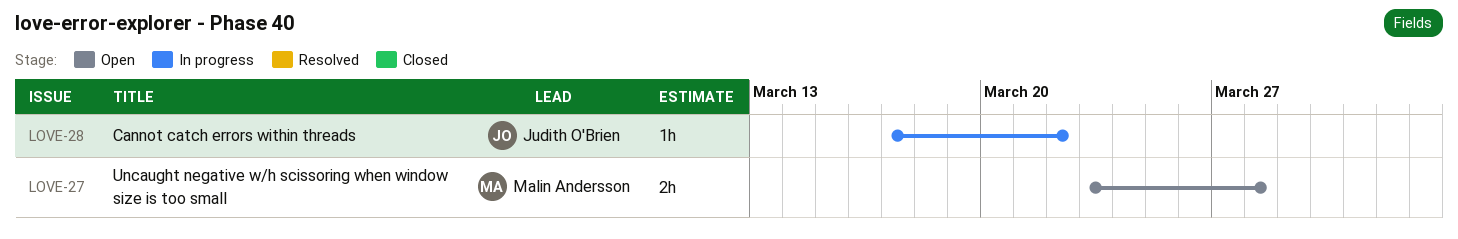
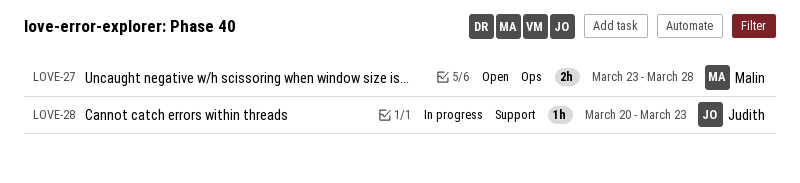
LOVE-28, start: Mar 17 -> Mar 20
LOVE-28, due: Mar 22 -> Mar 23

